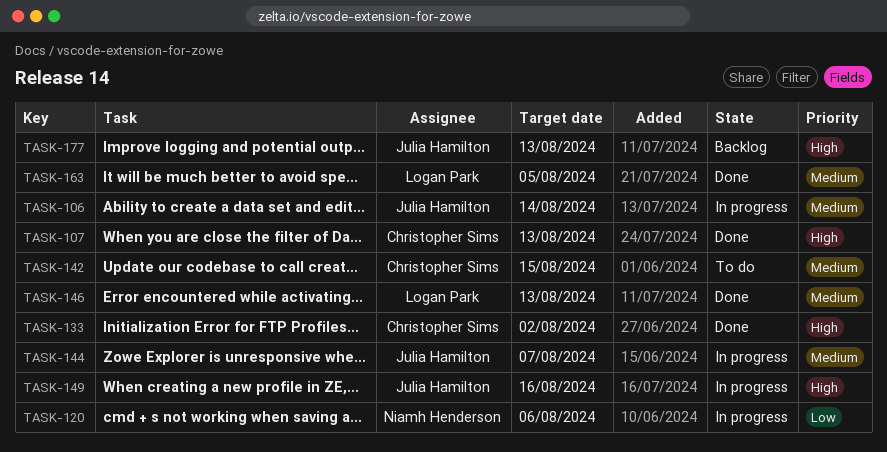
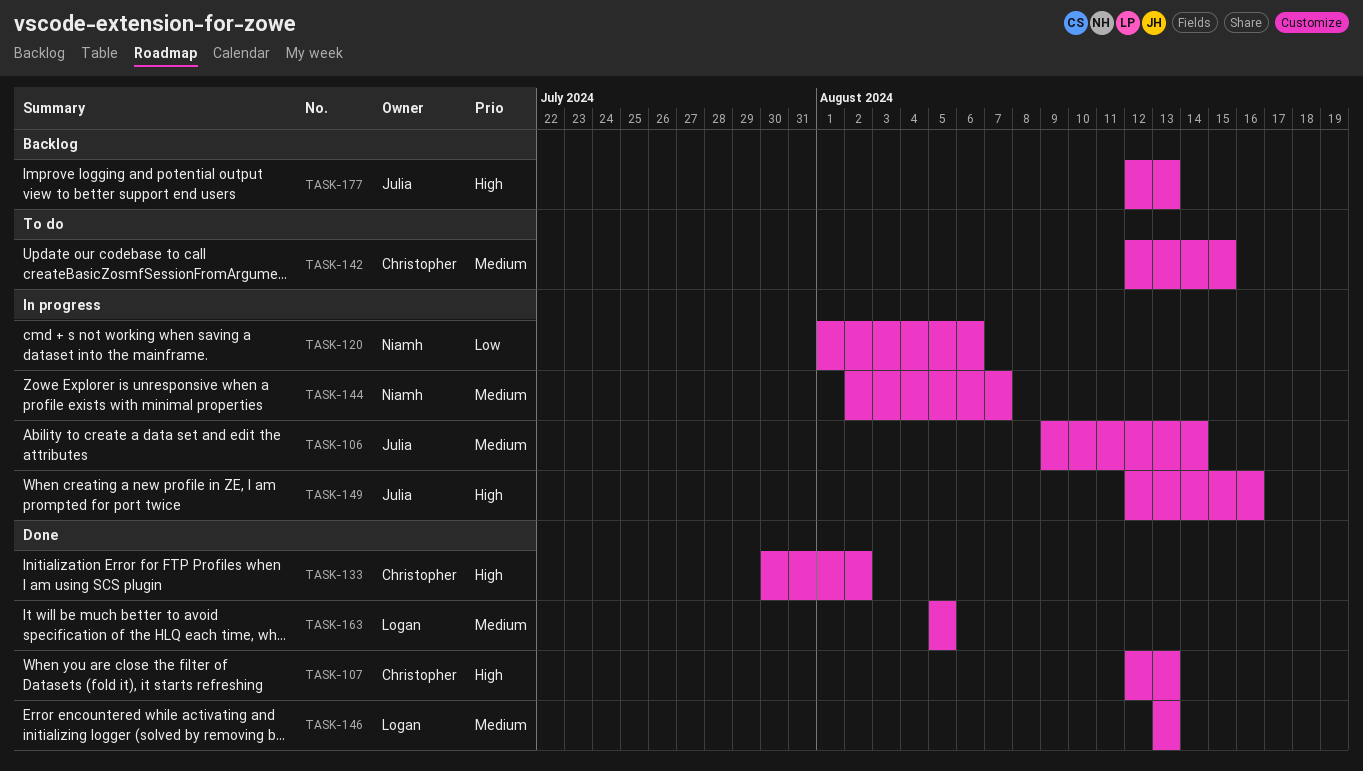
TASK-144, owner: Julia Hamilton -> Niamh Henderson

